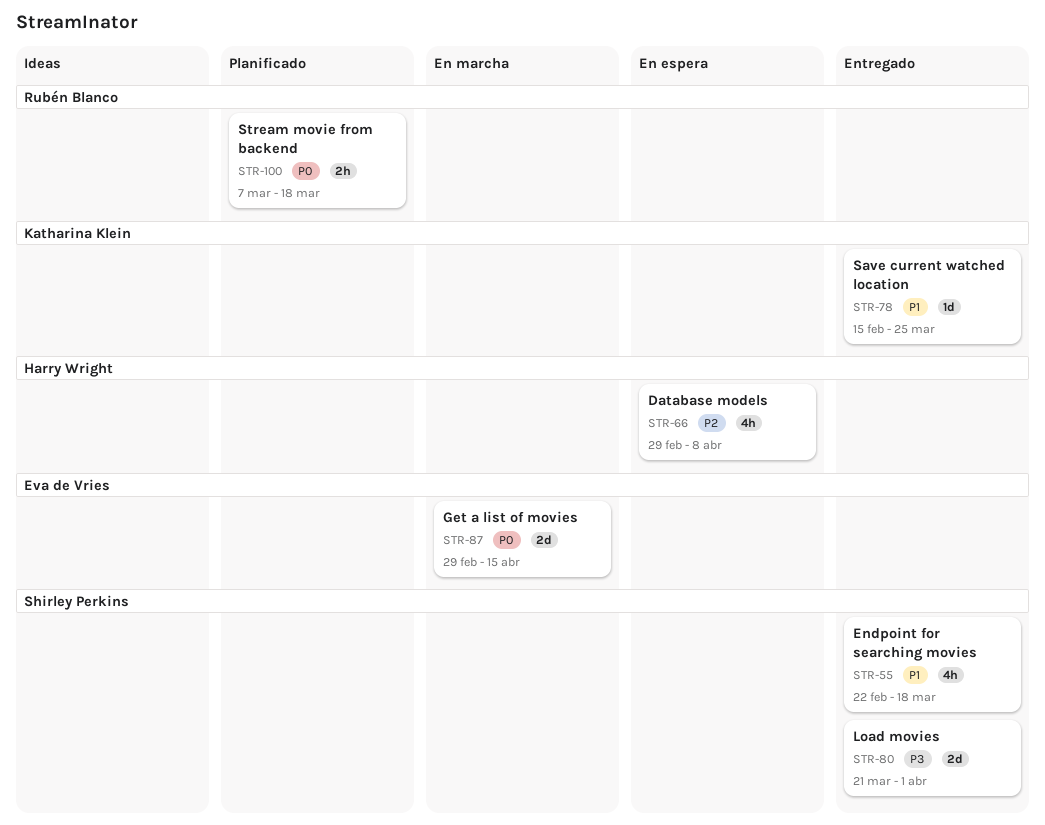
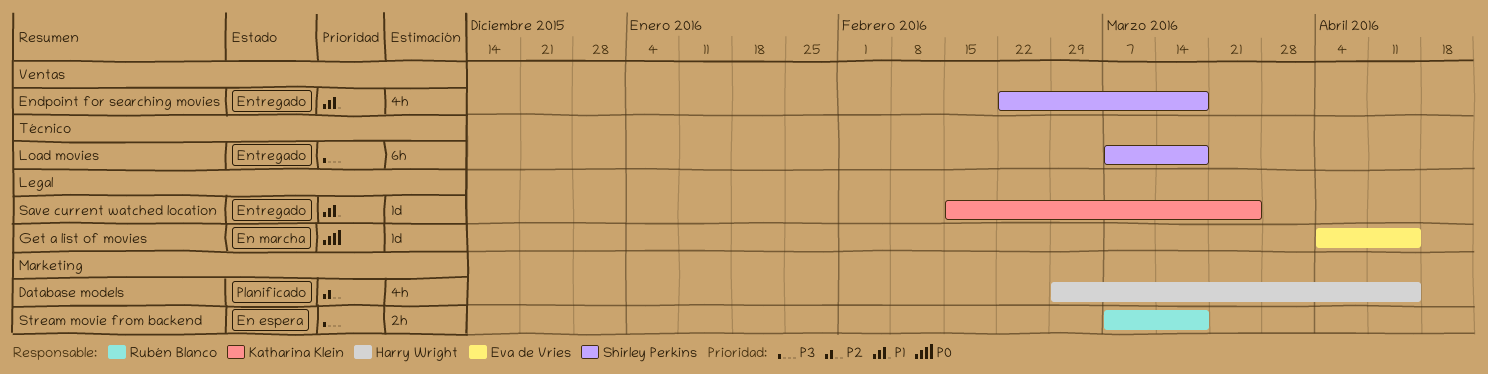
Database models, status: En espera -> Planificado
Database models, due: Apr 8 -> Apr 15
Get a list of movies, estimate: 2d -> 1d
Get a list of movies, start: Feb 29 -> Apr 4
Load movies, estimate: 2d -> 6h
Load movies, start: Mar 21 -> Mar 7
Load movies, due: Apr 1 -> Mar 18
Stream movie from backend, status: Planificado -> En espera
Stream movie from backend, priority: P0 -> P3

